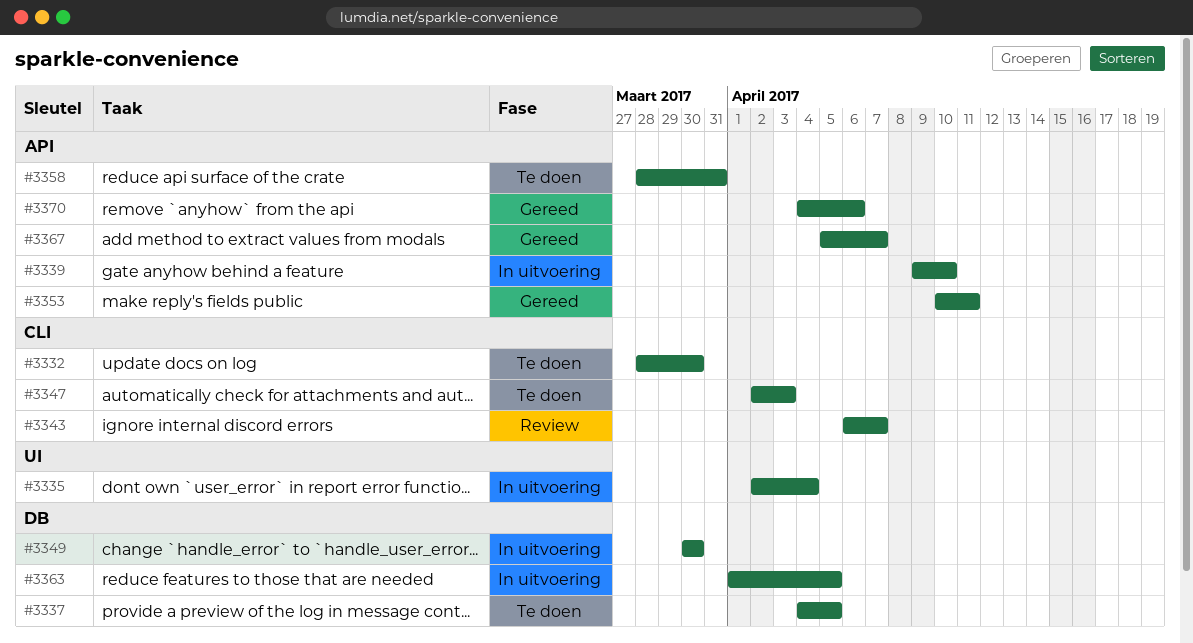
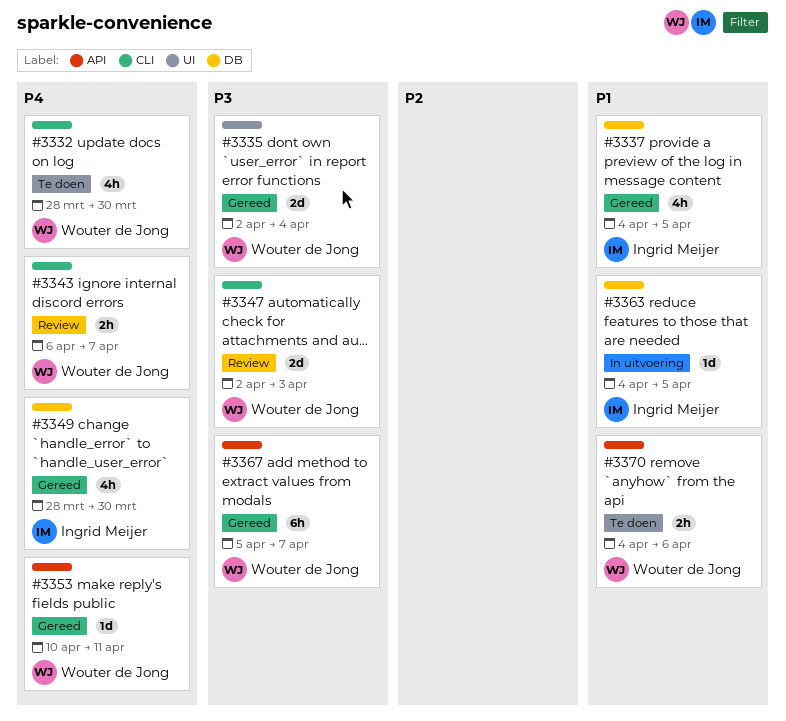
#3335, status: In uitvoering -> Gereed
#3337, status: Te doen -> Gereed
#3339: present -> none
#3347, status: Te doen -> Review
#3349, status: In uitvoering -> Gereed
#3349, start: Mar 30 -> Mar 28
#3358: present -> none
#3363, start: Apr 1 -> Apr 4
#3370, status: Gereed -> Te doen

